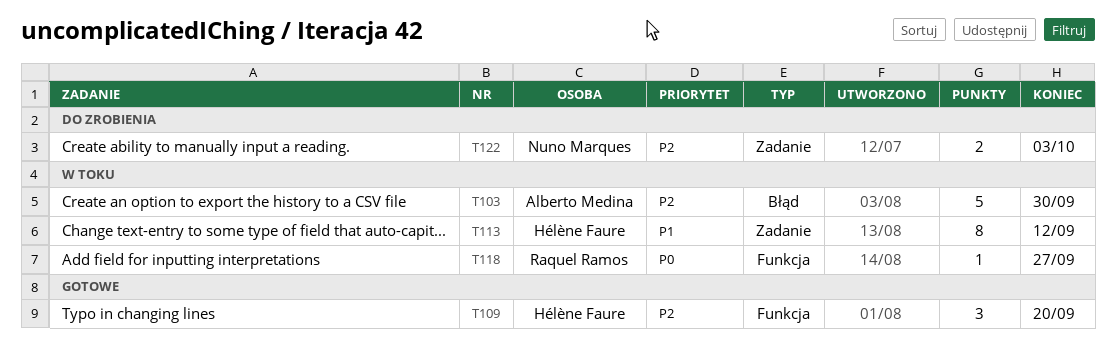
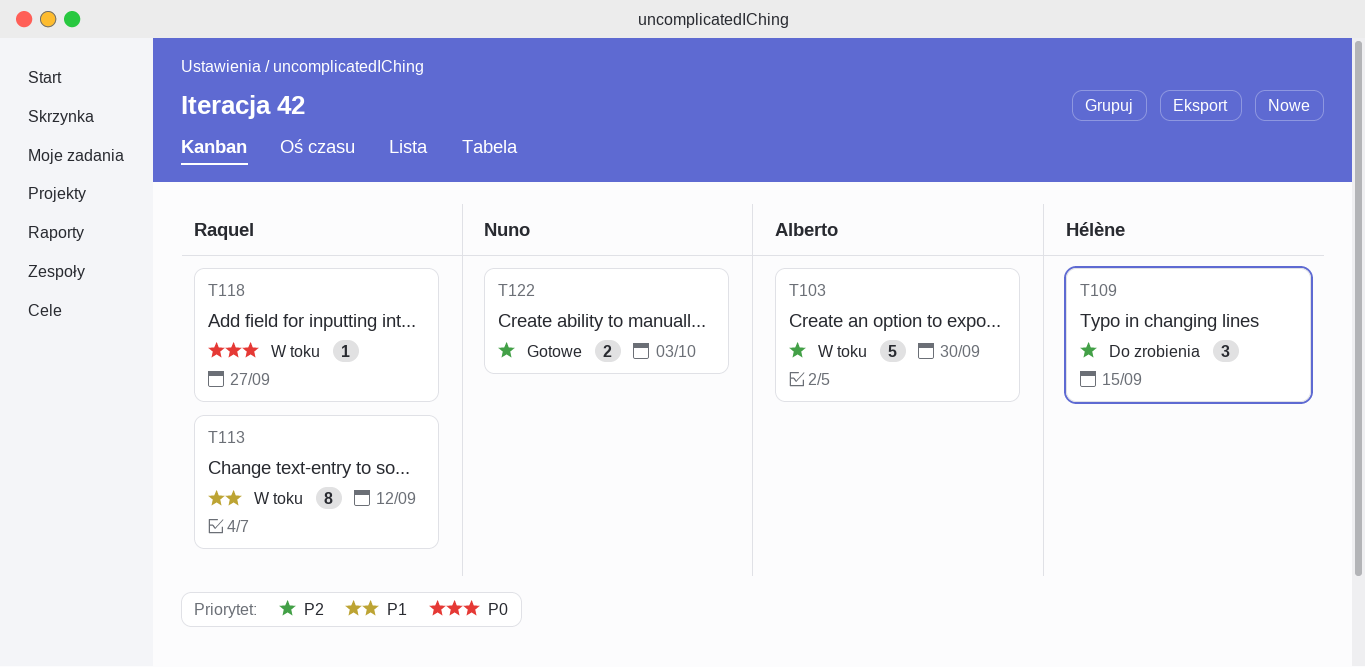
T109, status: Gotowe -> Do zrobienia
T109, due: Sep 20 -> Sep 15
T113, owner: Hélène Faure -> Raquel Ramos
T122, status: Do zrobienia -> Gotowe

